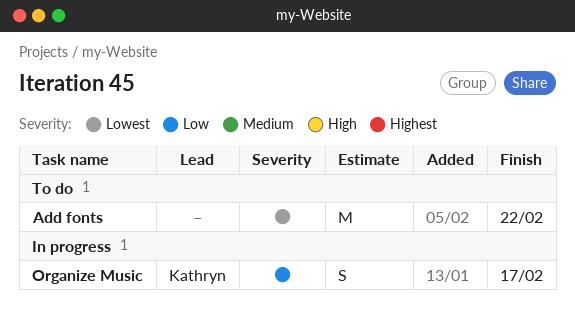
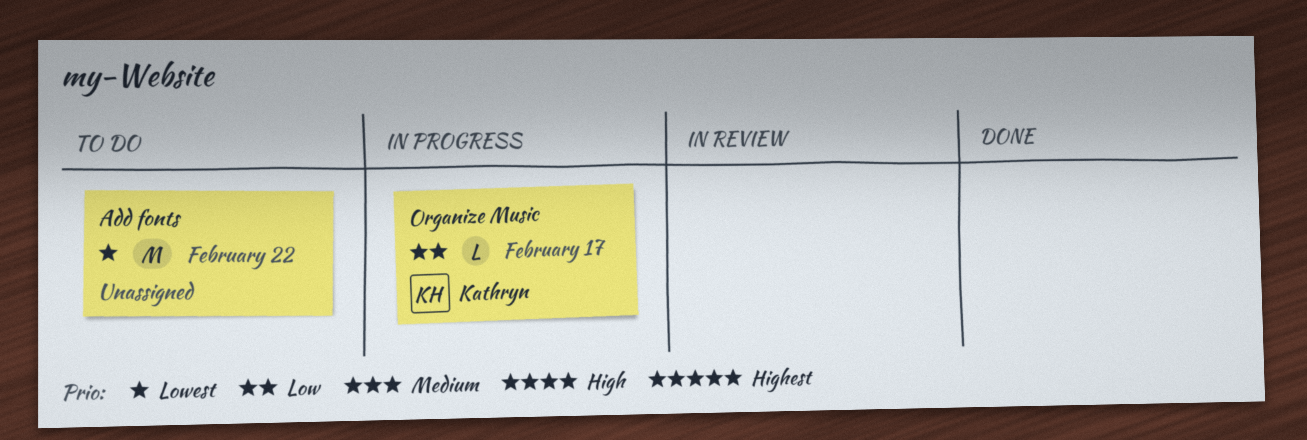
Organize Music, estimate: S -> L

